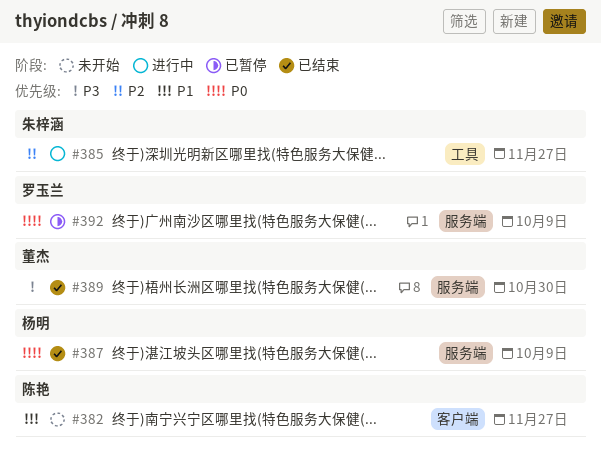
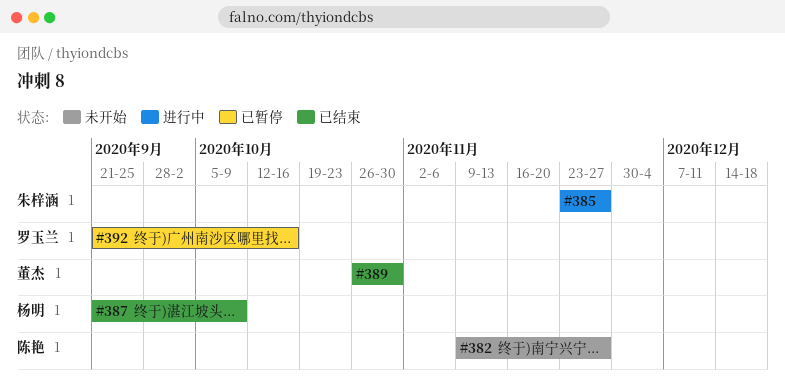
#392, due: Oct 9 -> Oct 16

